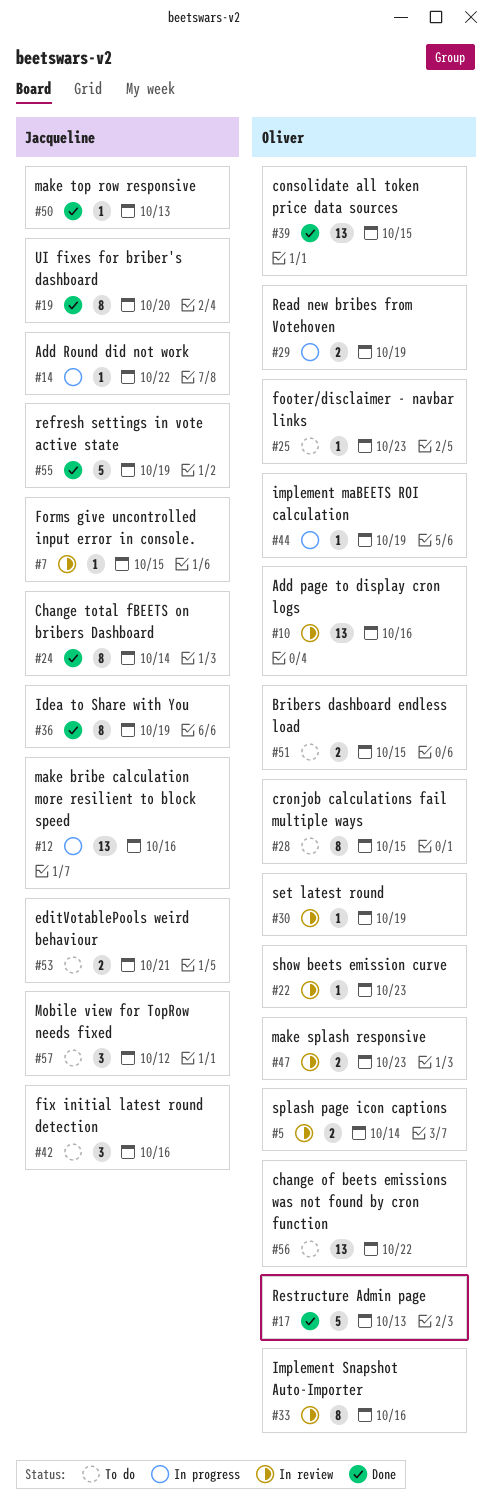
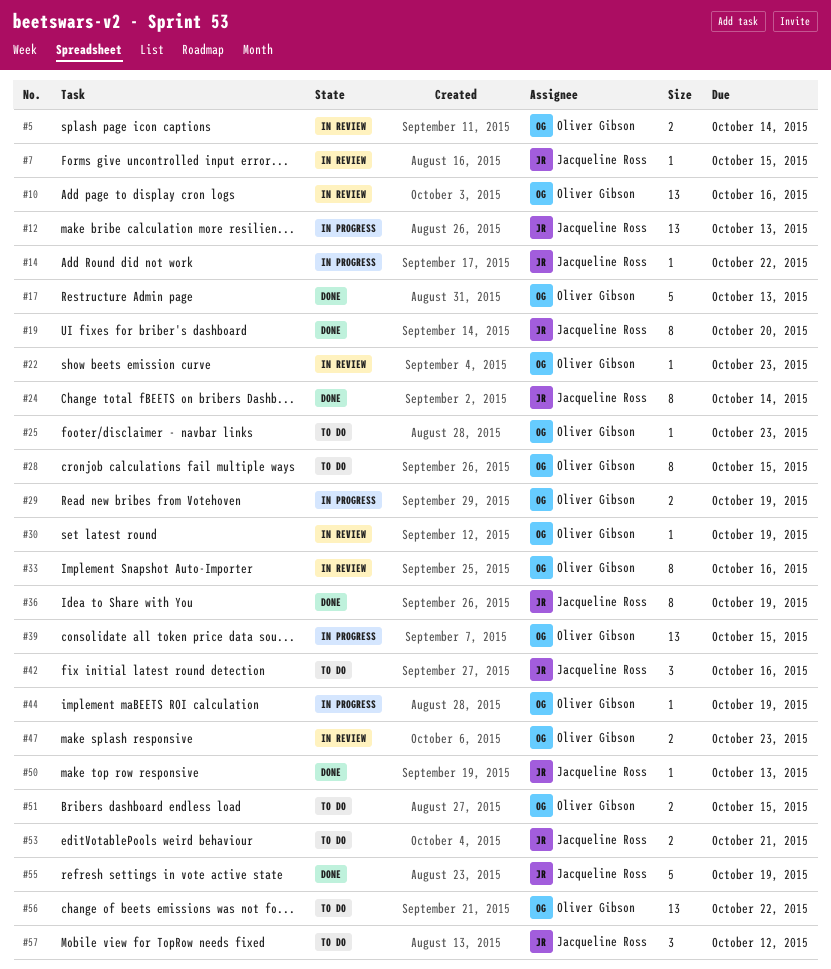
#12, due: Oct 16 -> Oct 13
#39, status: Done -> In progress

